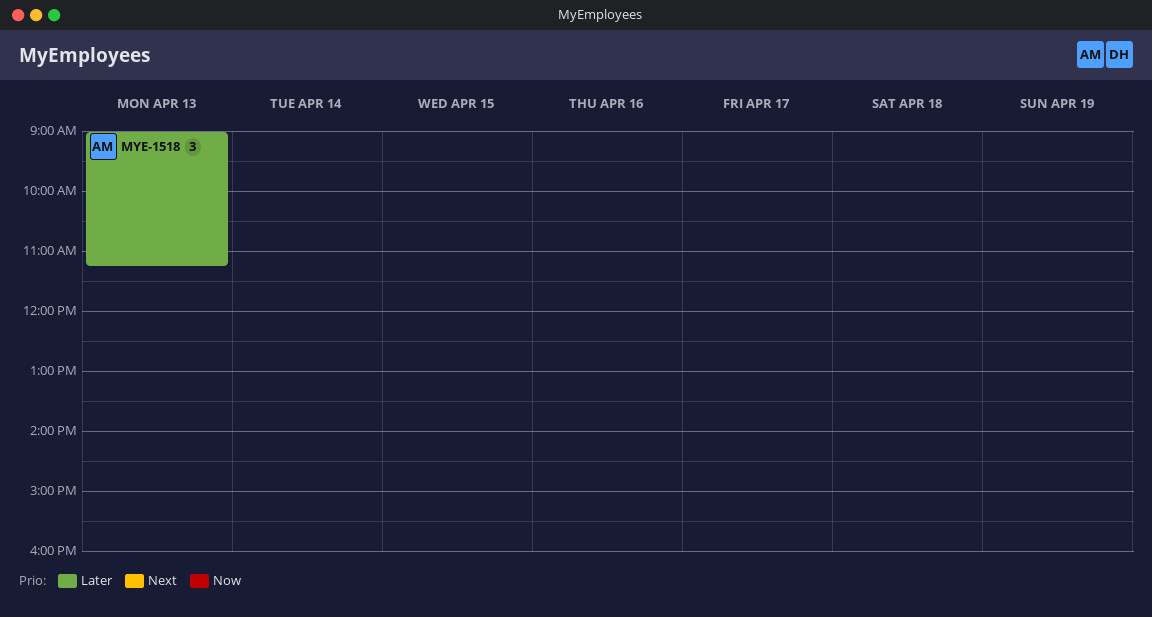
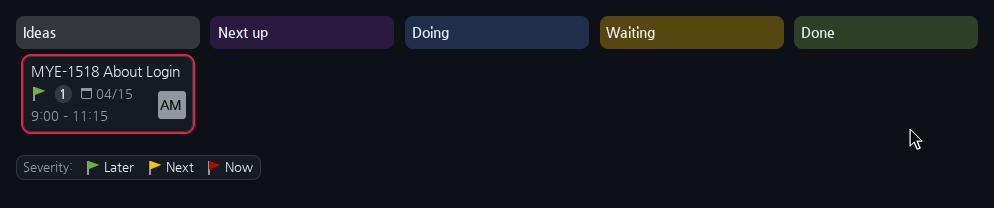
MYE-1518, estimate: 3 -> 1
MYE-1518, day: Apr 13 -> Apr 15

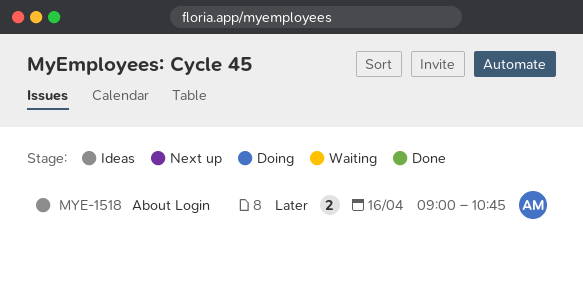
MYE-1518, estimate: 1 -> 2
MYE-1518, day: Apr 15 -> Apr 16
MYE-1518, ends: 11:15 -> 10:45

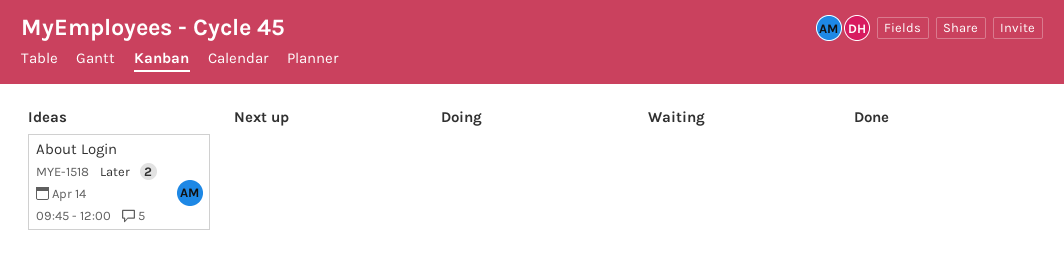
MYE-1518, day: Apr 16 -> Apr 14
MYE-1518, begins: 09:00 -> 09:45
MYE-1518, ends: 10:45 -> 12:00

